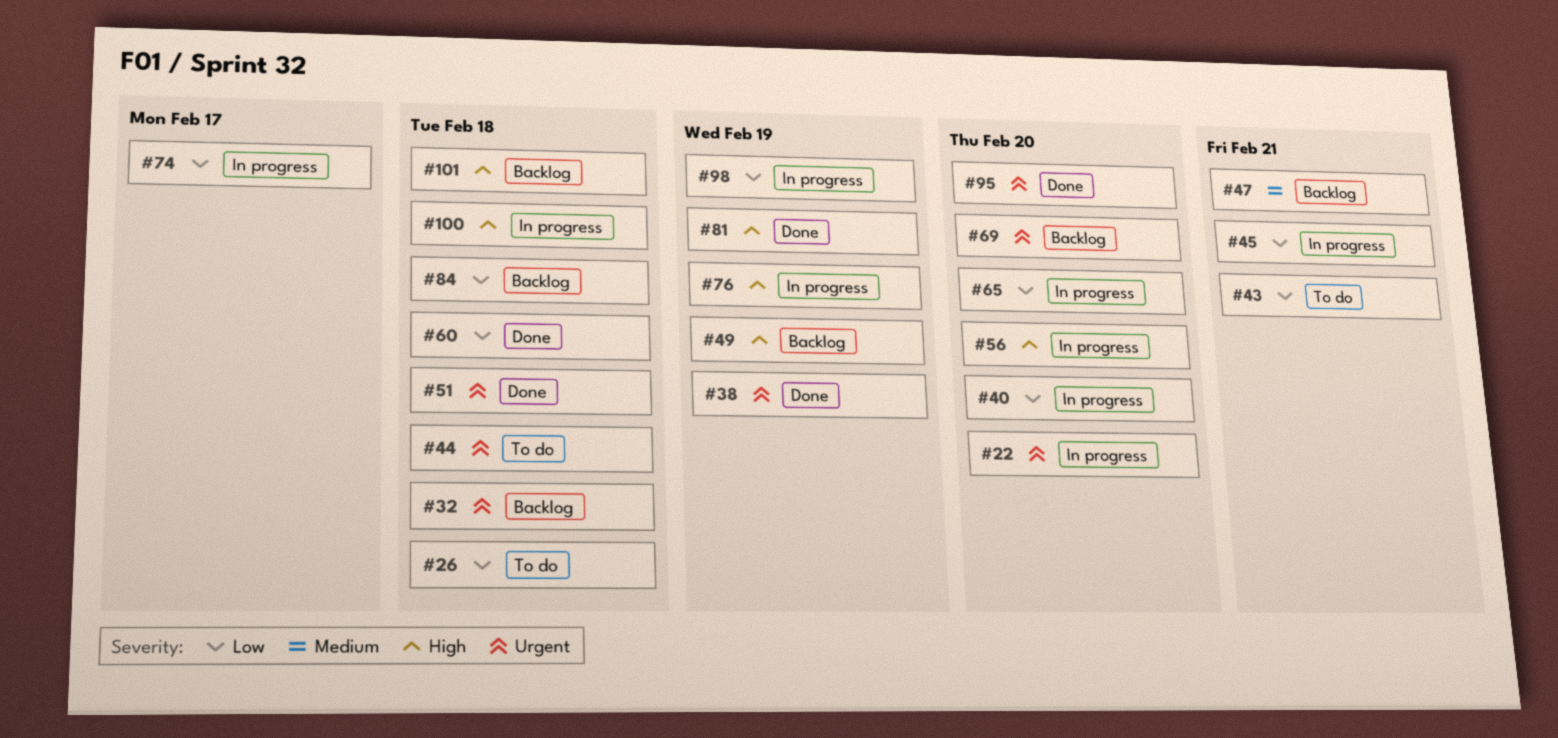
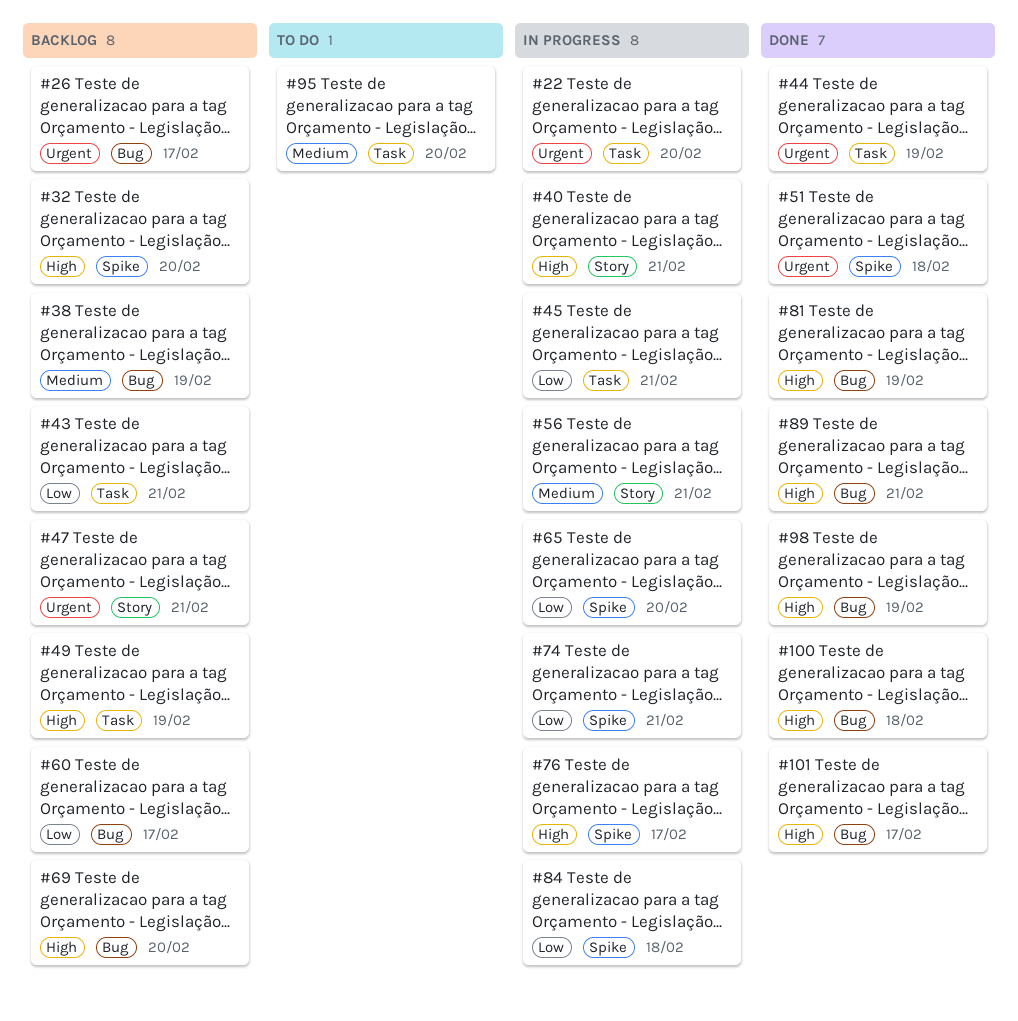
#26, status: To do -> Backlog
#26, priority: Low -> Urgent
#26, due: Feb 18 -> Feb 17
#32, priority: Urgent -> High
#32, due: Feb 18 -> Feb 20
#38, status: Done -> Backlog
#38, priority: Urgent -> Medium
#40, priority: Low -> High
#40, due: Feb 20 -> Feb 21
#43, status: To do -> Backlog
#44, status: To do -> Done
#44, due: Feb 18 -> Feb 19
#47, priority: Medium -> Urgent
#56, priority: High -> Medium
#56, due: Feb 20 -> Feb 21
#60, status: Done -> Backlog
#60, due: Feb 18 -> Feb 17
#69, priority: Urgent -> High
#74, due: Feb 17 -> Feb 21
#76, due: Feb 19 -> Feb 17
#84, status: Backlog -> In progress
#89: none -> present
#95, status: Done -> To do
#95, priority: Urgent -> Medium
#98, status: In progress -> Done
#98, priority: Low -> High
#100, status: In progress -> Done
#101, status: Backlog -> Done
#101, due: Feb 18 -> Feb 17

